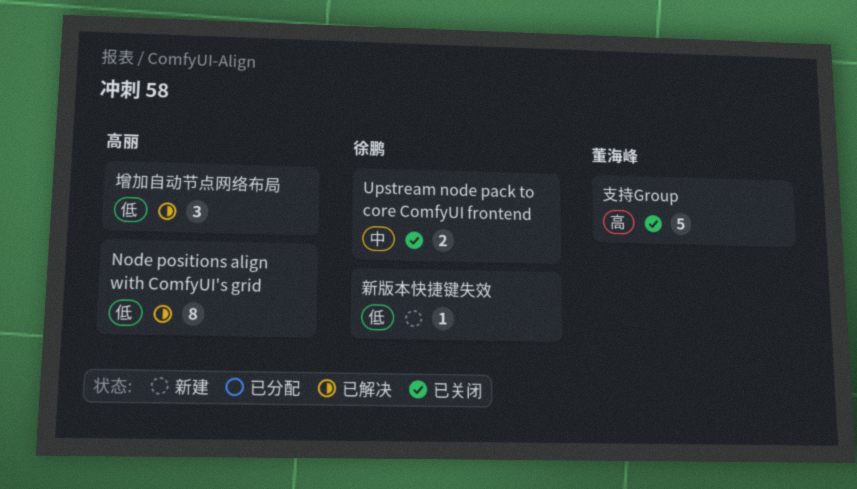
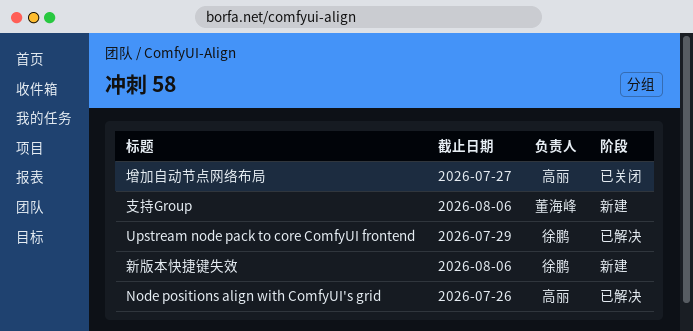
Upstream node pack to core ComfyUI frontend, status: 已关闭 -> 已解决
增加自动节点网络布局, status: 已解决 -> 已关闭
支持Group, status: 已关闭 -> 新建

